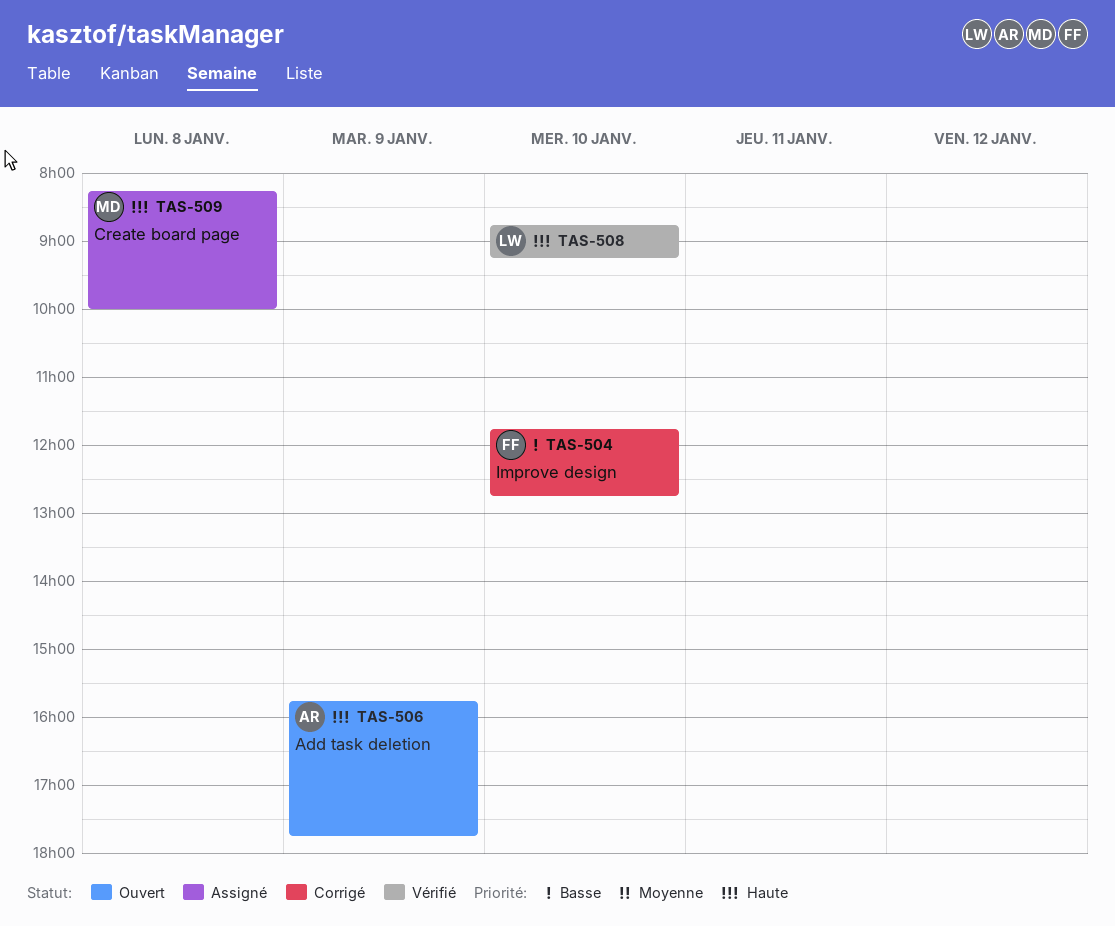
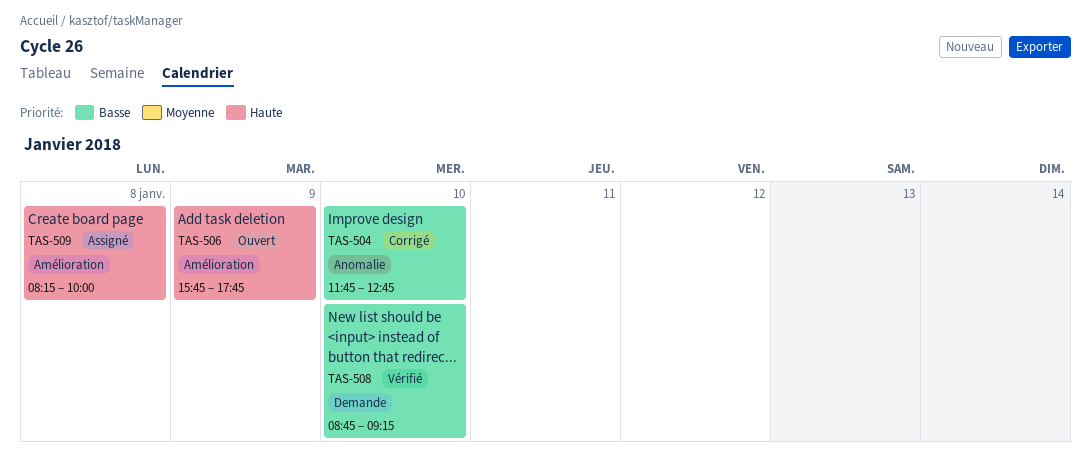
TAS-508, priority: Haute -> Basse

